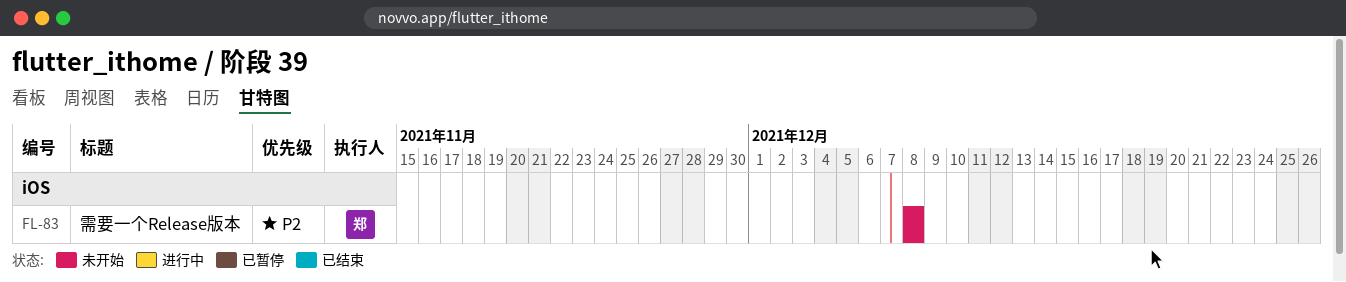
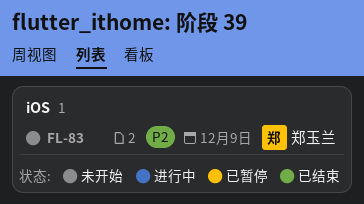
FL-83, due: Dec 8 -> Dec 9

